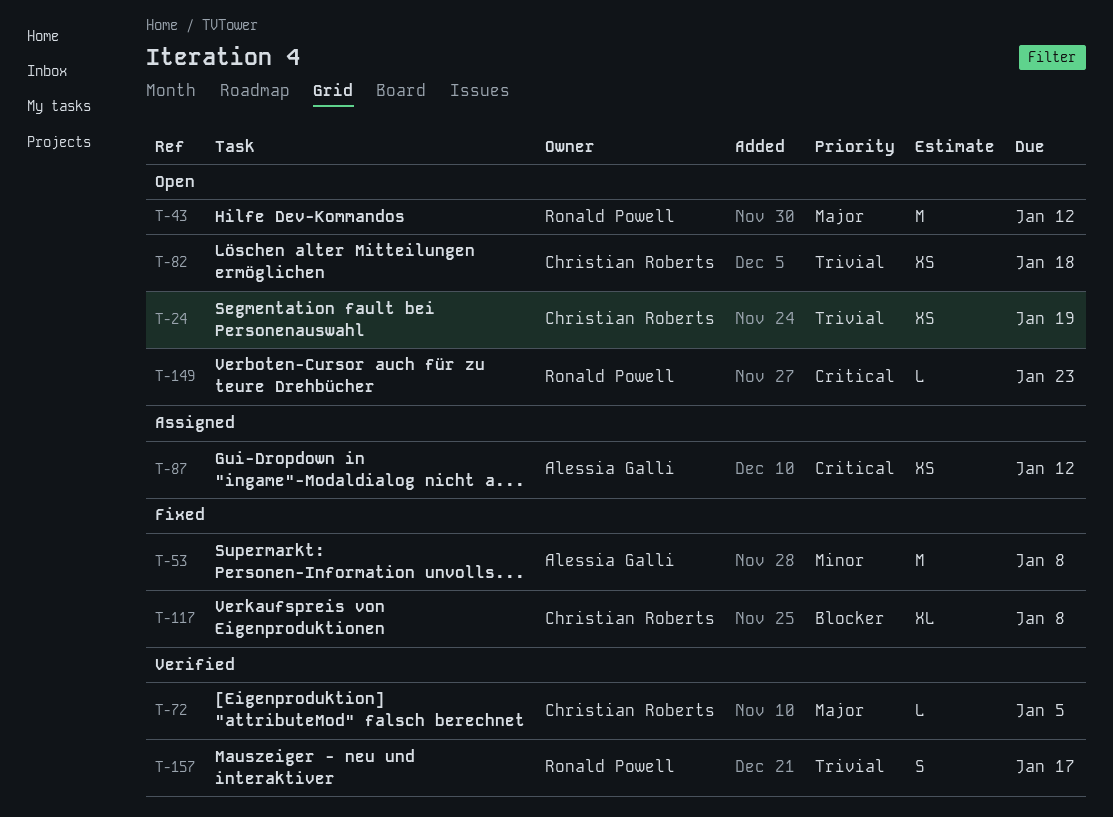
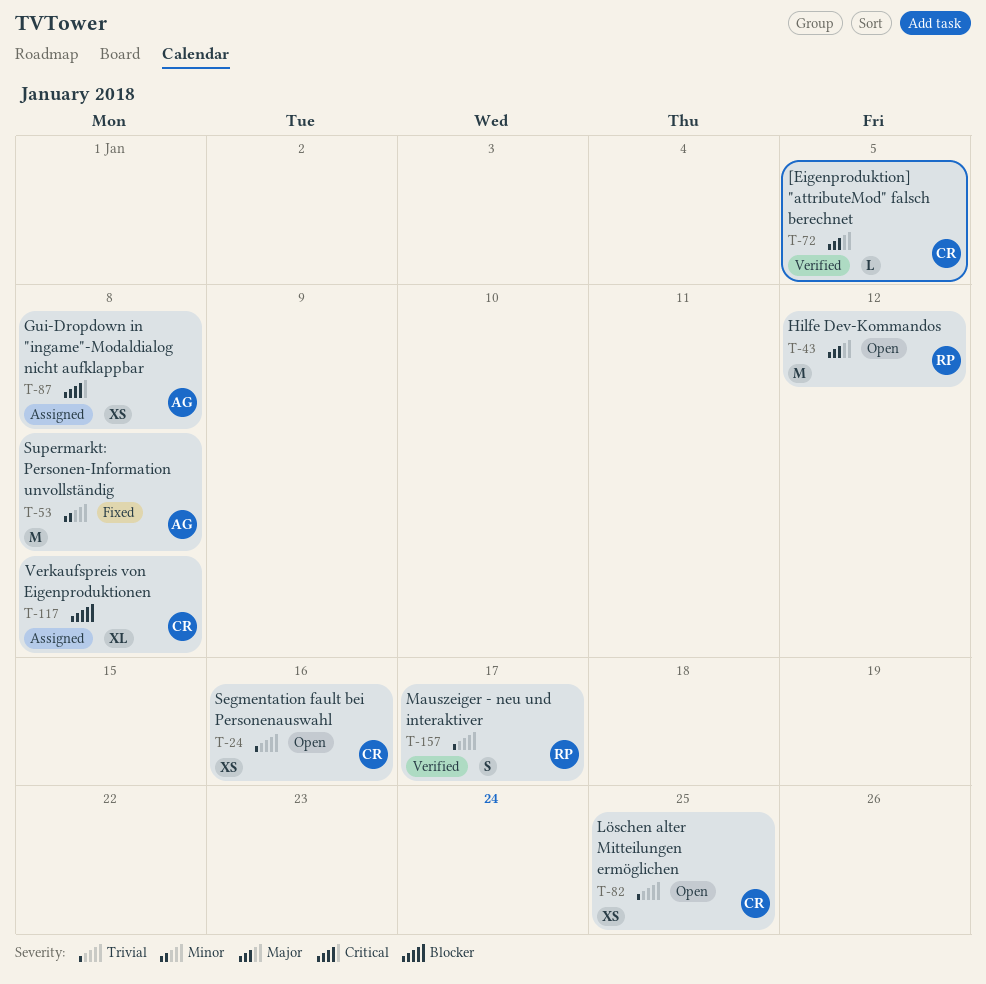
T-24, due: Jan 19 -> Jan 16
T-82, due: Jan 18 -> Jan 25
T-87, due: Jan 12 -> Jan 8
T-117, status: Fixed -> Assigned
T-149: present -> none

